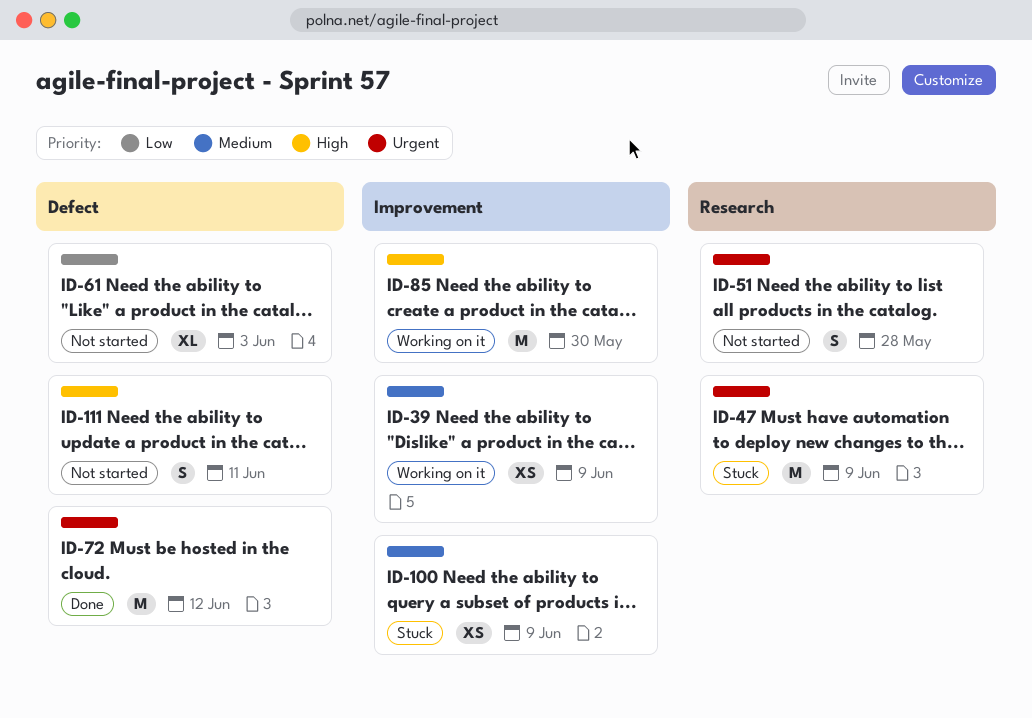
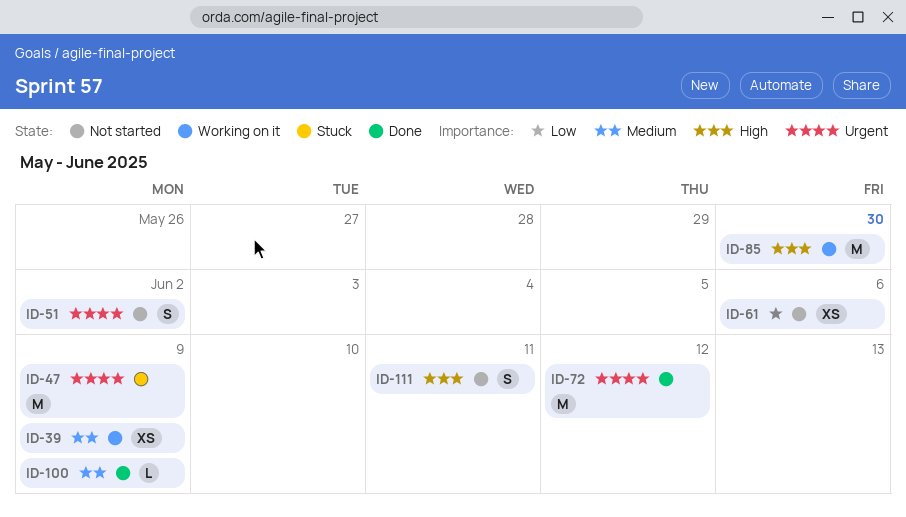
ID-51, due: May 28 -> Jun 2
ID-61, estimate: XL -> XS
ID-61, due: Jun 3 -> Jun 6
ID-100, status: Stuck -> Done
ID-100, estimate: XS -> L

